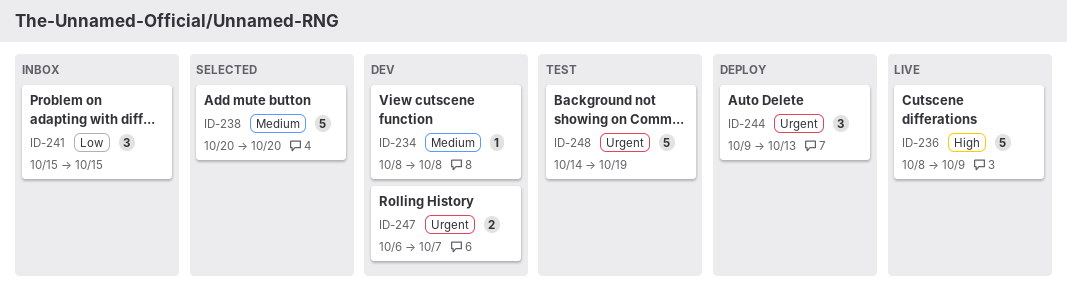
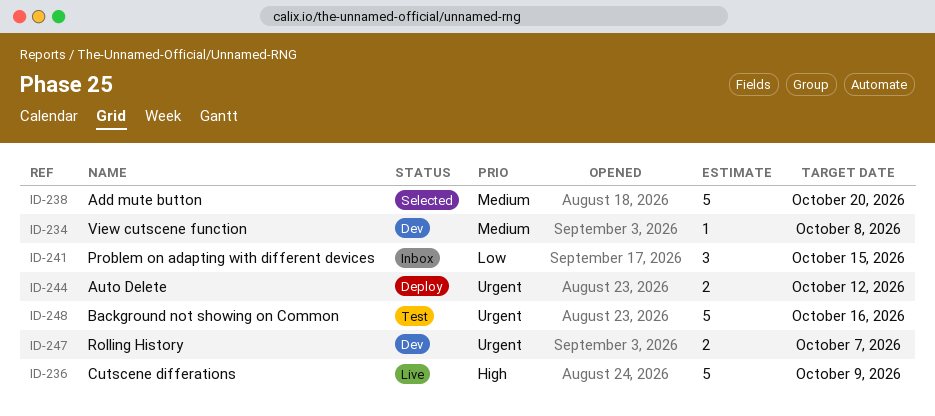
ID-244, estimate: 3 -> 2
ID-244, due: Oct 13 -> Oct 12
ID-248, due: Oct 19 -> Oct 16

